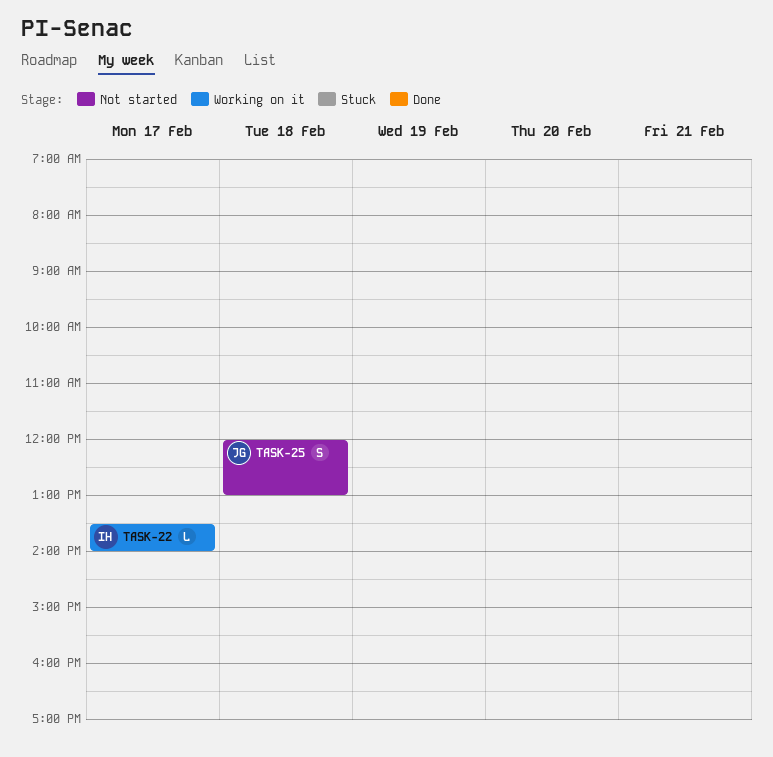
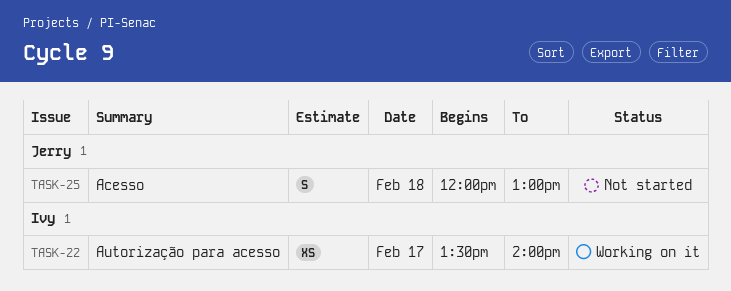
TASK-22, estimate: L -> XS

